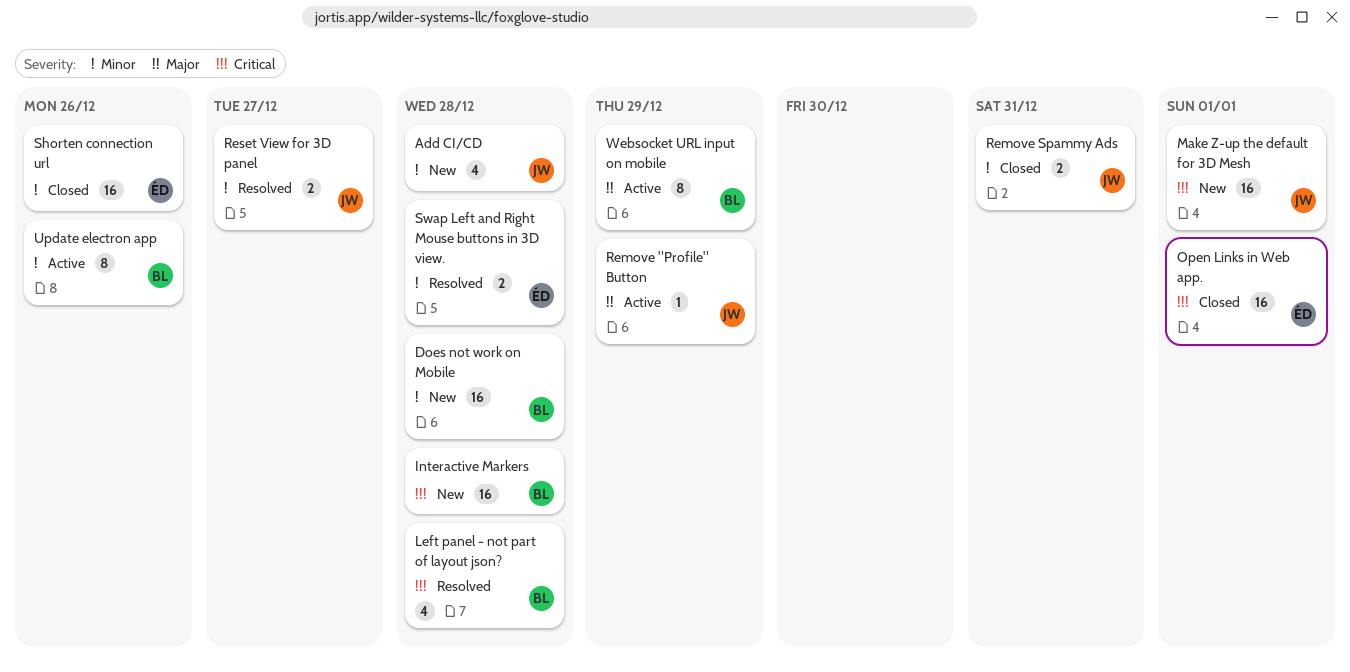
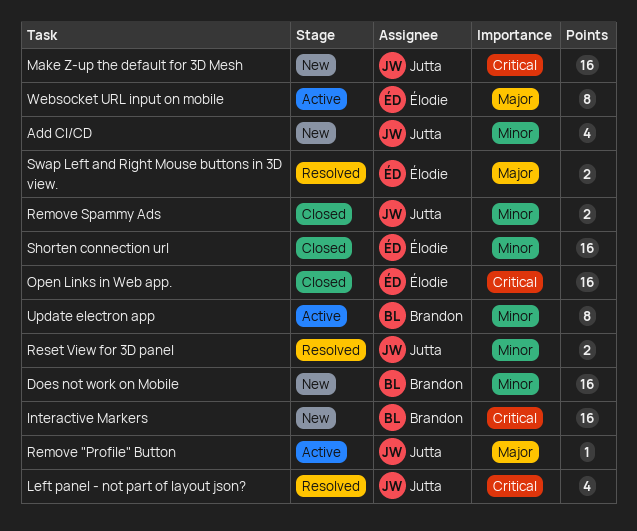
Left panel - not part of layout json?, owner: Brandon -> Jutta
Swap Left and Right Mouse buttons in 3D view., priority: Minor -> Major
Websocket URL input on mobile, owner: Brandon -> Élodie

